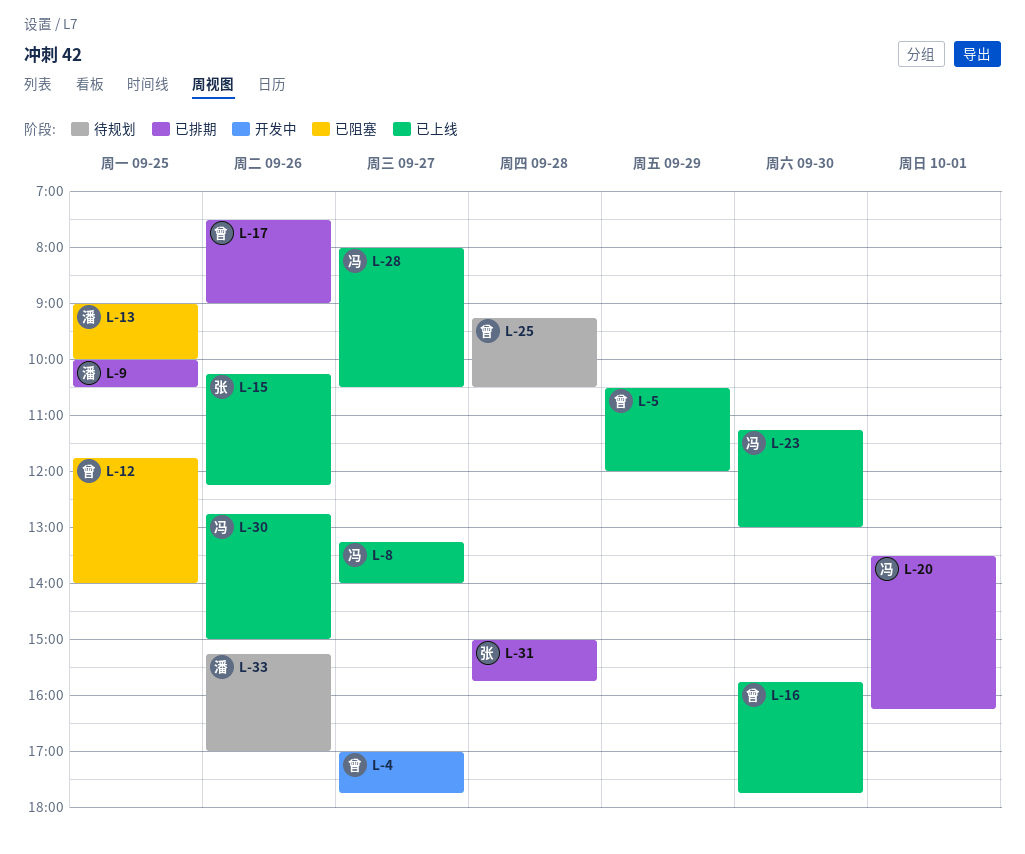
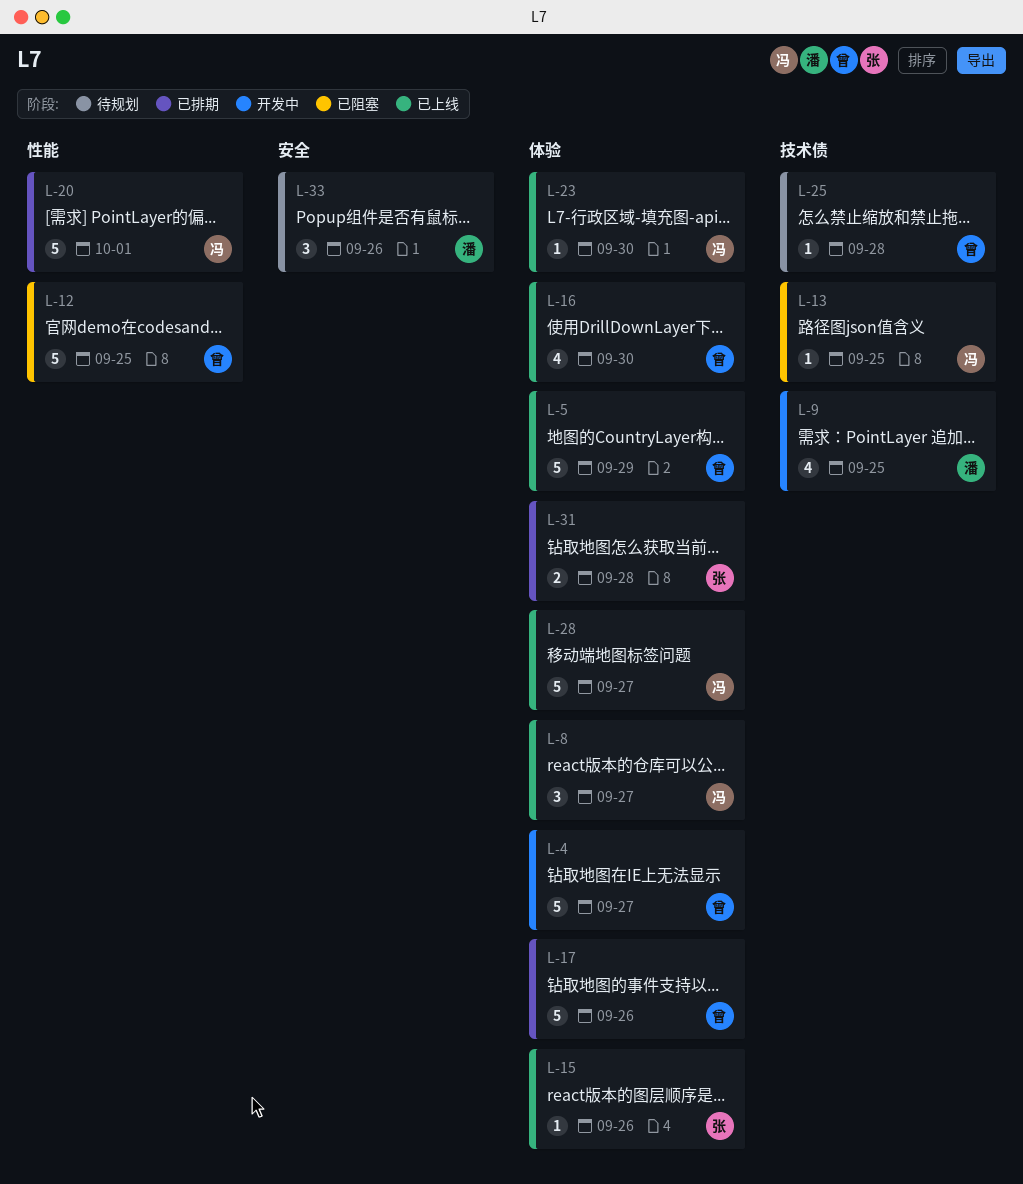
L-9, status: 已排期 -> 开发中
L-13, owner: 潘 -> 冯
L-30: present -> none

